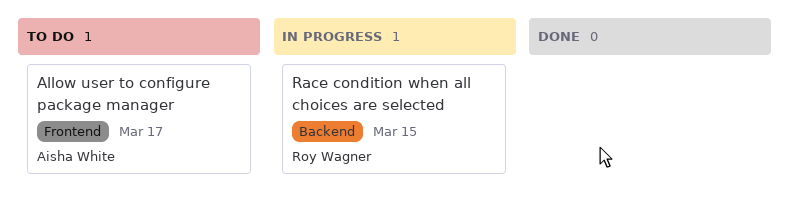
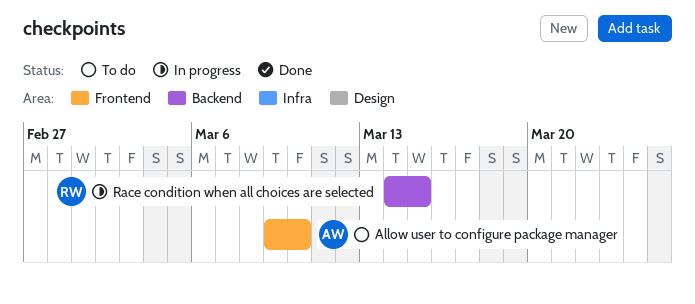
Allow user to configure package manager, due: Mar 17 -> Mar 10

